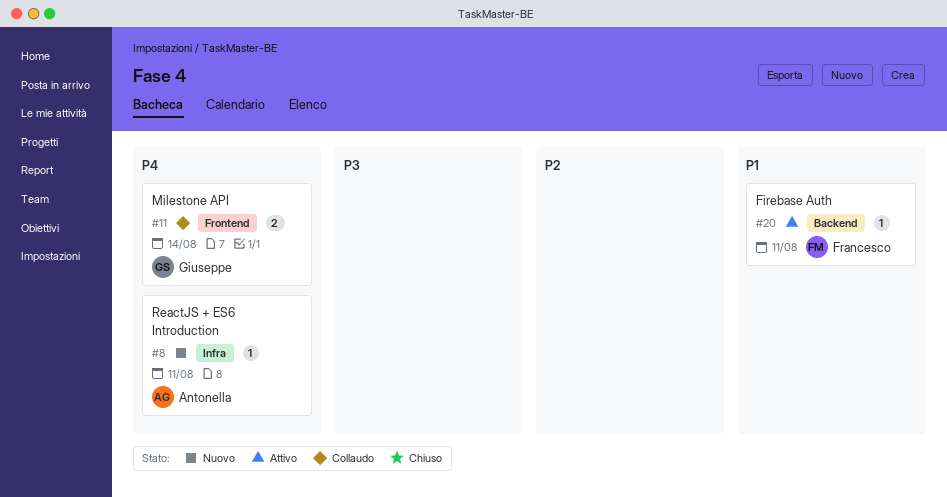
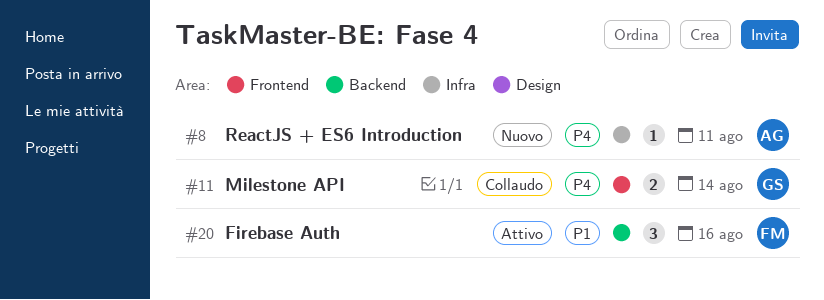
#20, estimate: 1 -> 3
#20, due: Aug 11 -> Aug 16

